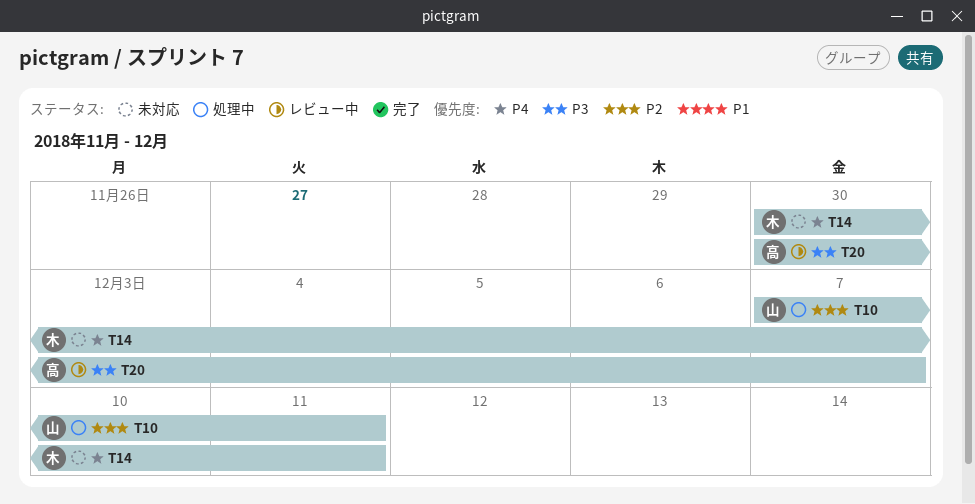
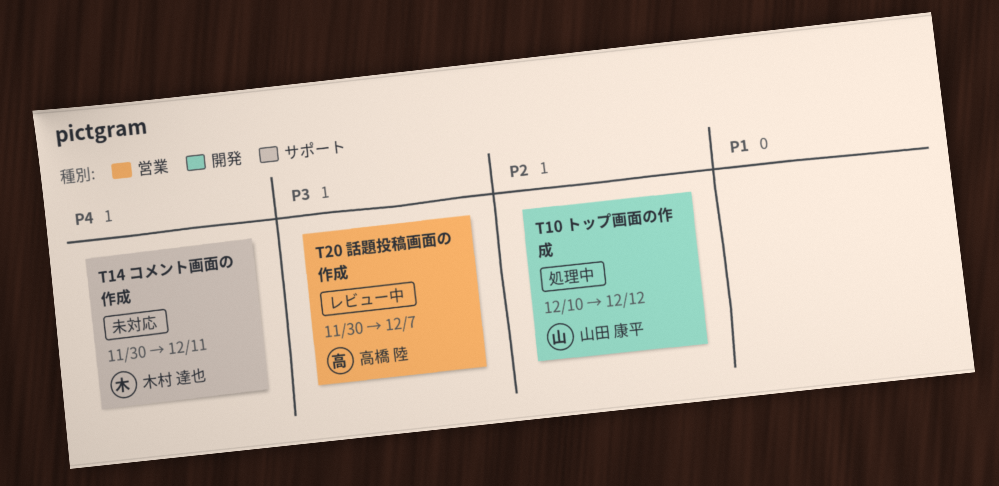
T10, start: Dec 7 -> Dec 10
T10, due: Dec 11 -> Dec 12

